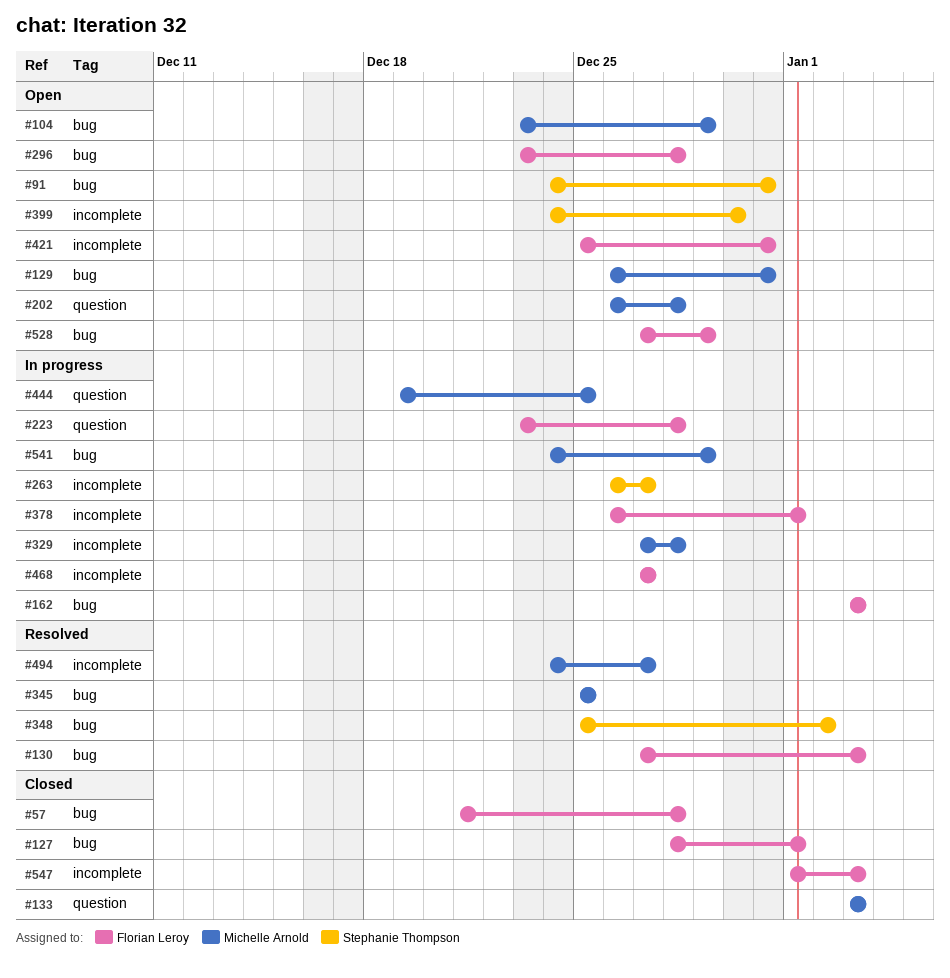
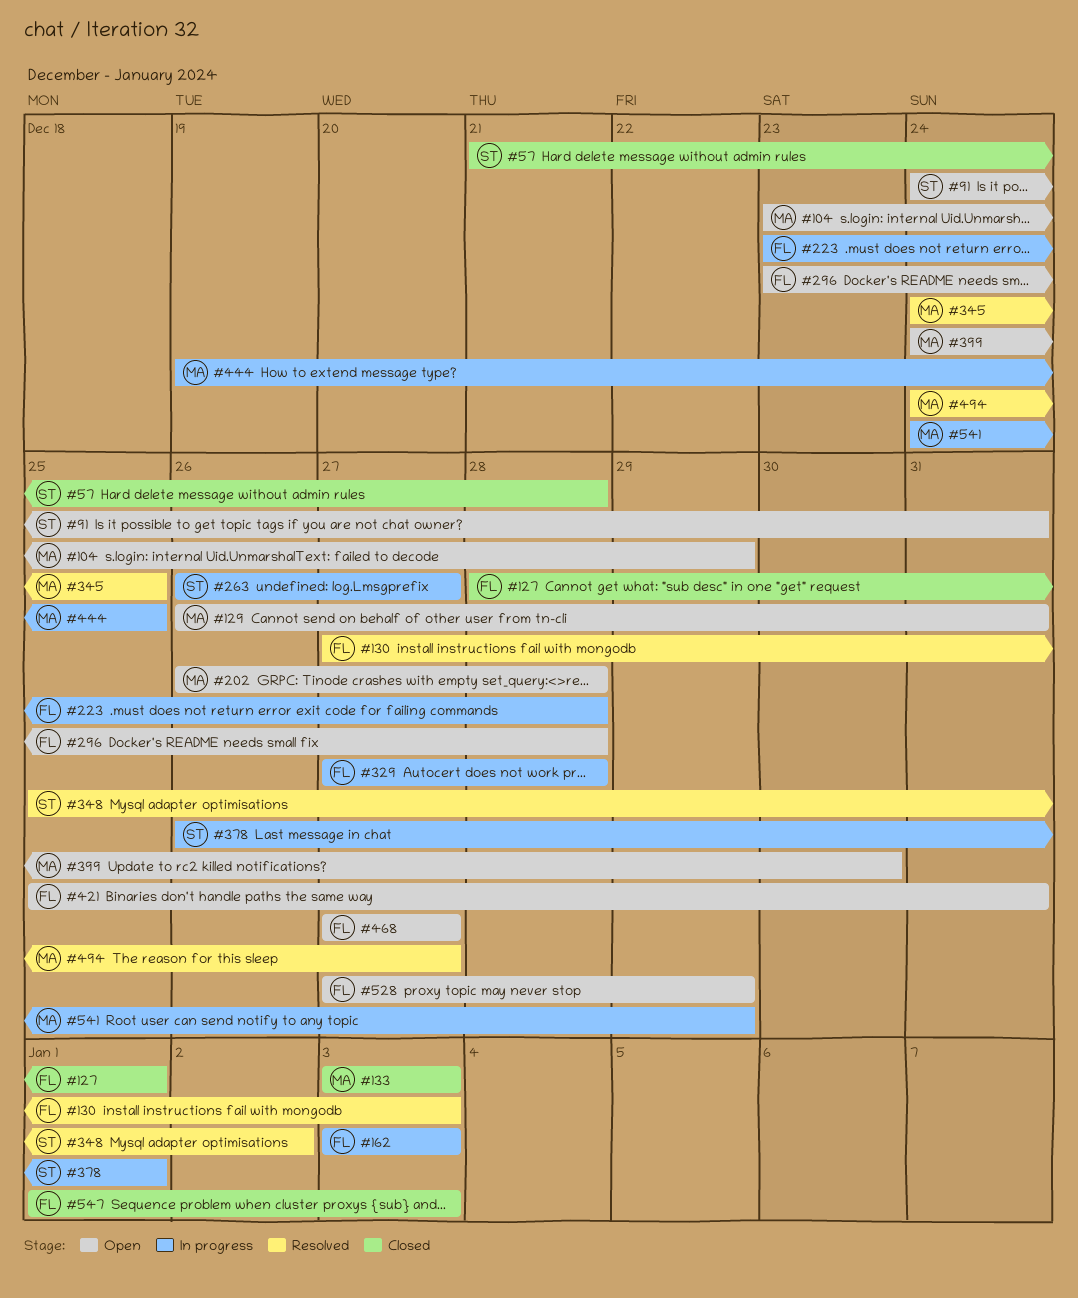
#57, owner: Florian Leroy -> Stephanie Thompson
#329, owner: Michelle Arnold -> Florian Leroy
#345, start: Dec 25 -> Dec 24
#378, owner: Florian Leroy -> Stephanie Thompson
#399, owner: Stephanie Thompson -> Michelle Arnold
#468, status: In progress -> Open

